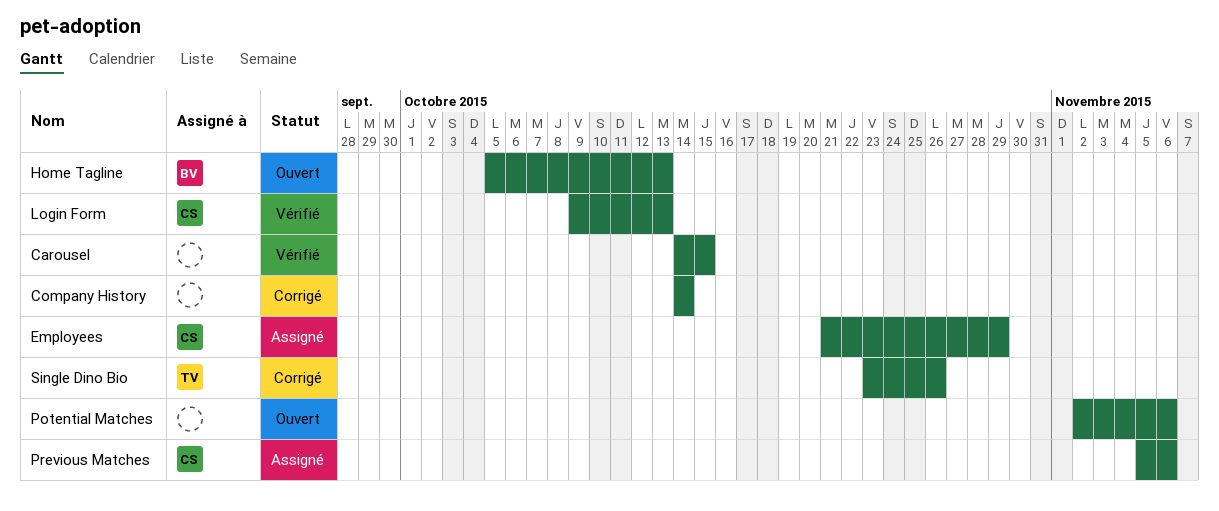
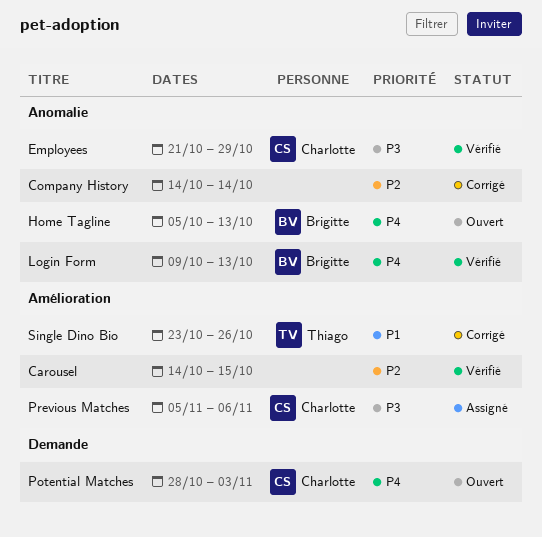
Employees, status: Assigné -> Vérifié
Login Form, owner: Charlotte -> Brigitte
Potential Matches, owner: none -> Charlotte
Potential Matches, start: Nov 2 -> Oct 28
Potential Matches, due: Nov 6 -> Nov 3

